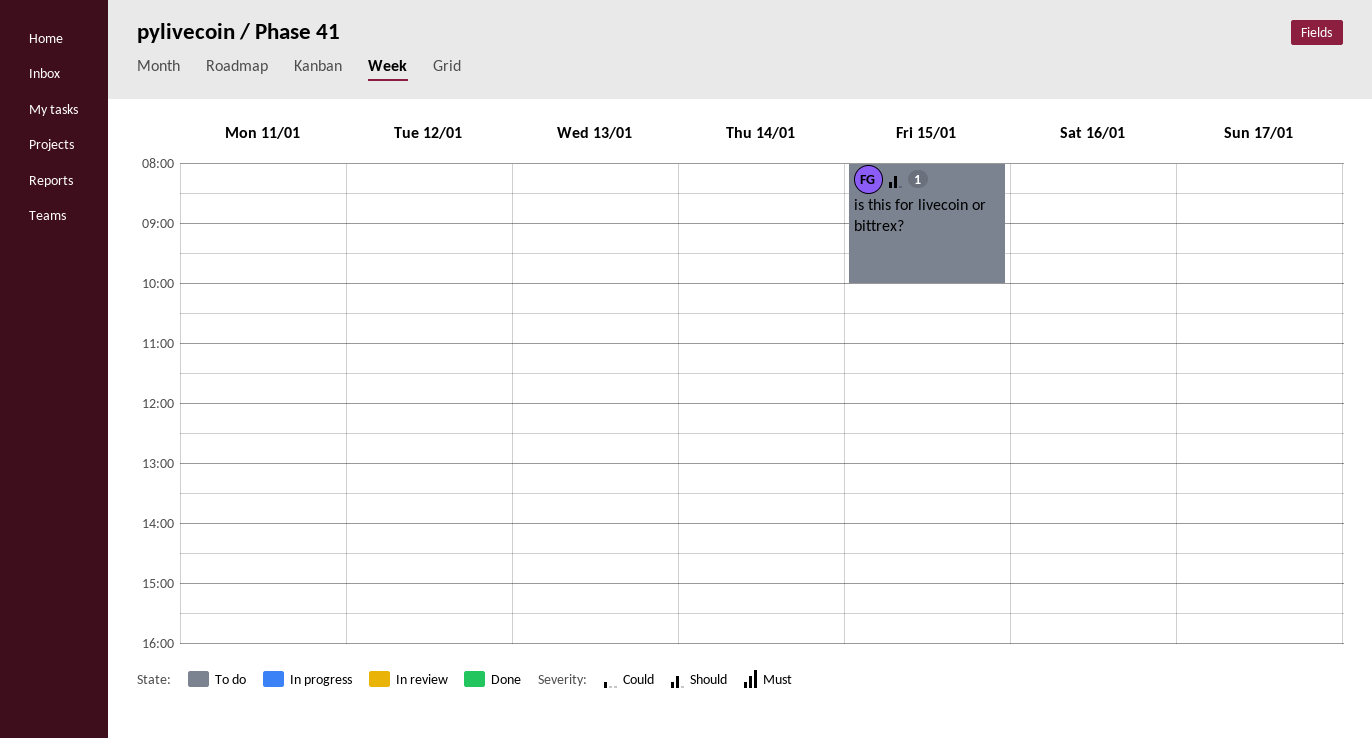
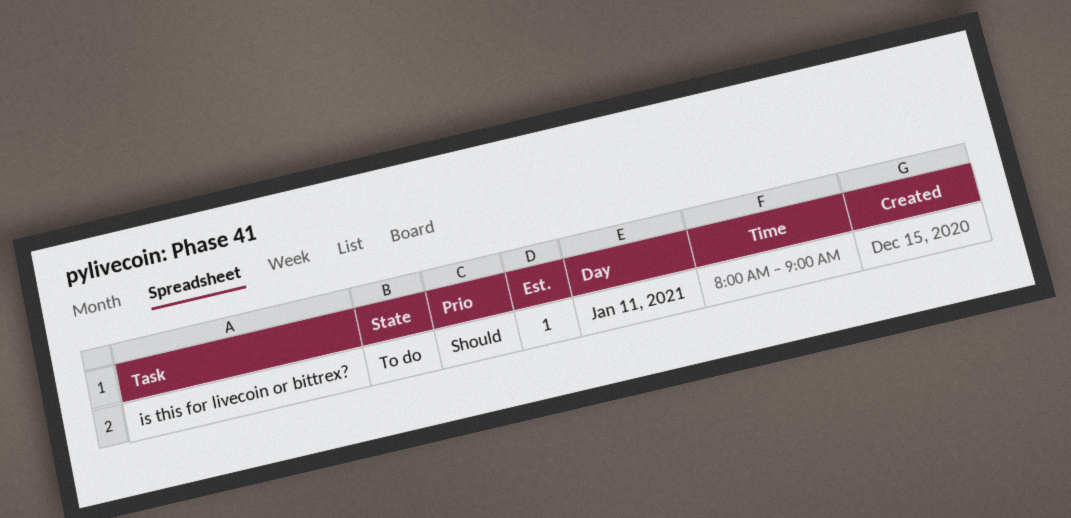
is this for livecoin or bittrex?, day: Jan 15 -> Jan 11
is this for livecoin or bittrex?, ends: 10:00 -> 09:00

